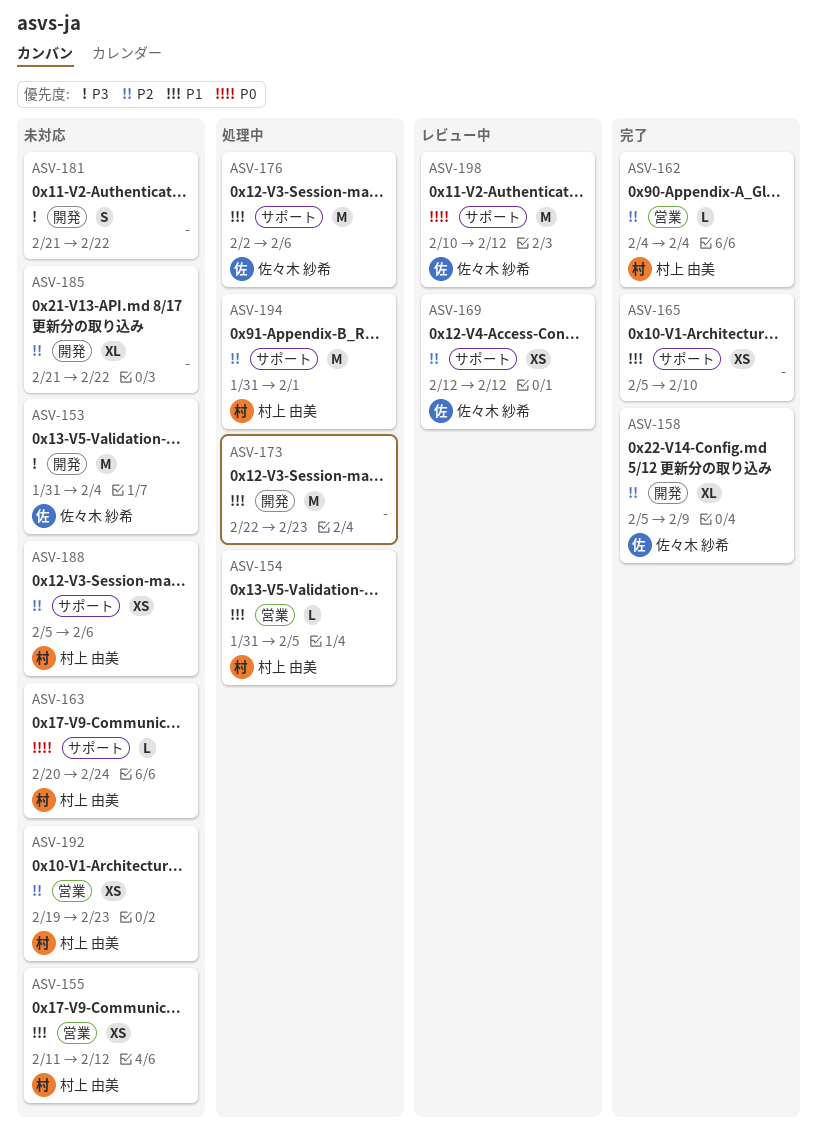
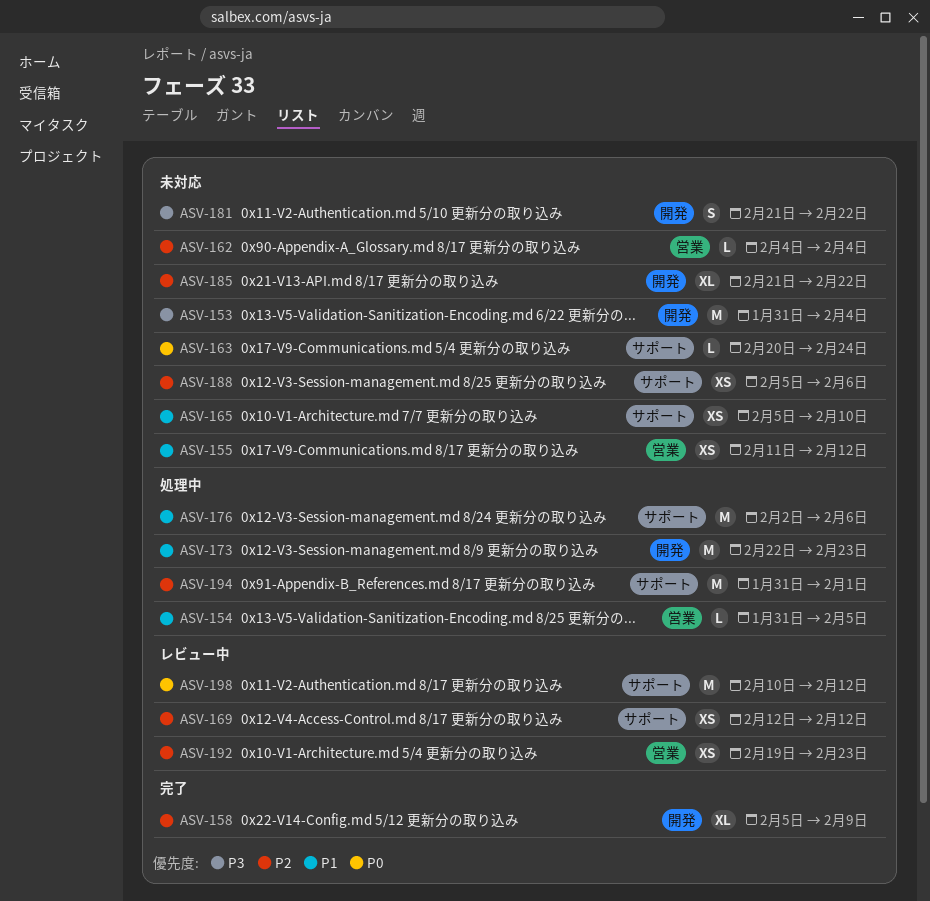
ASV-162, status: 完了 -> 未対応
ASV-165, status: 完了 -> 未対応
ASV-192, status: 未対応 -> レビュー中

